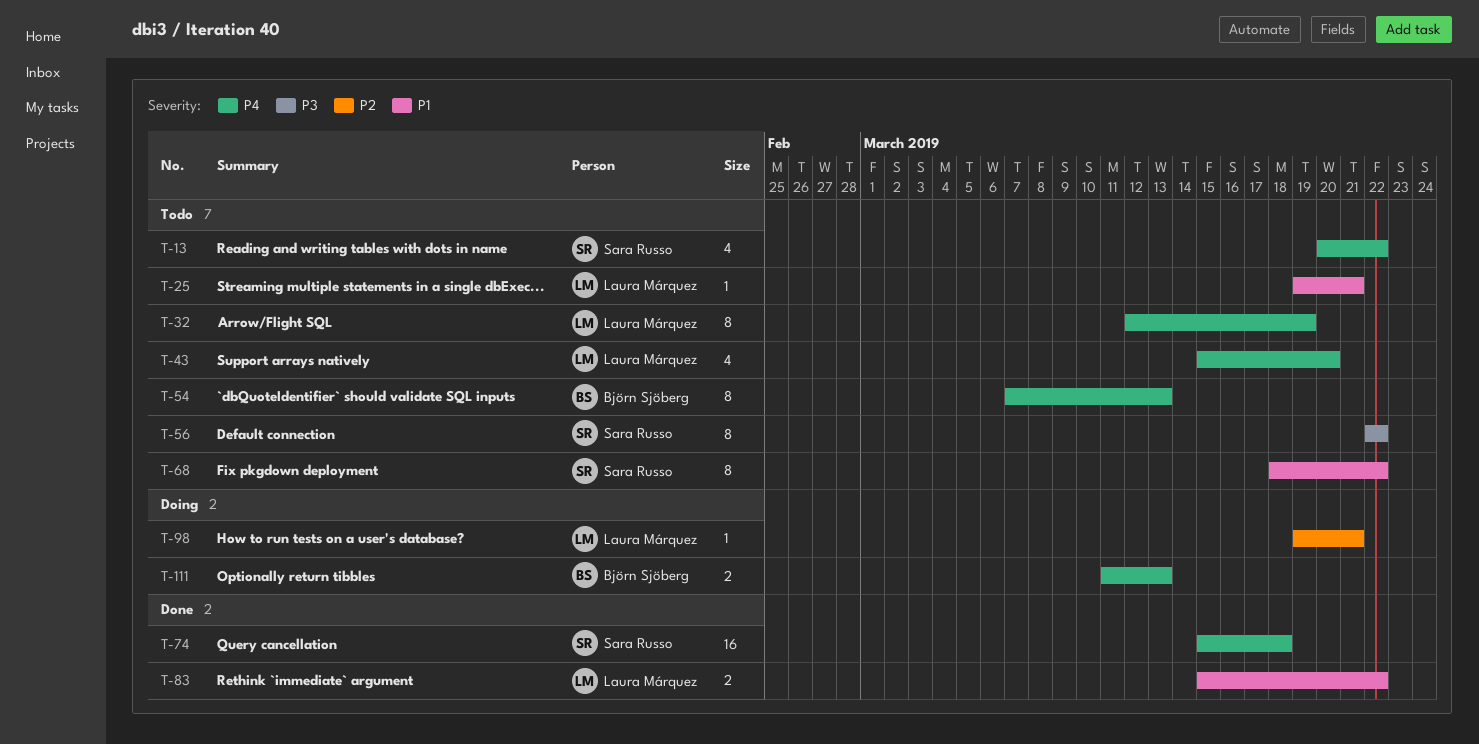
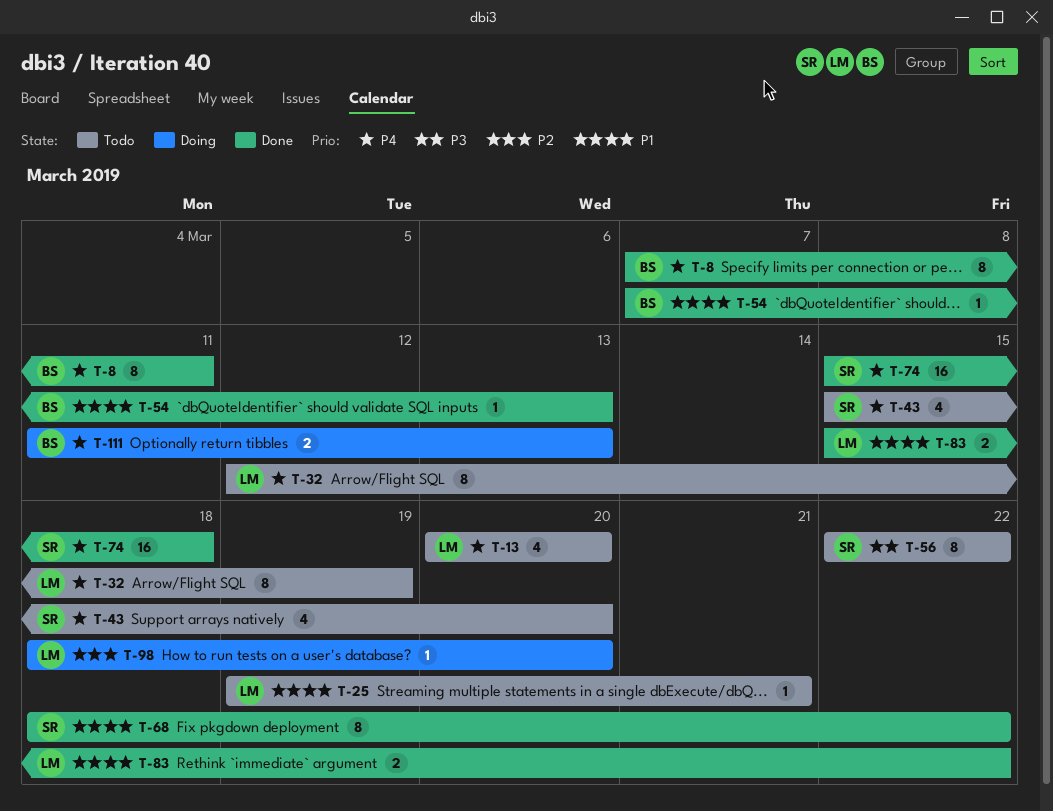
T-8: none -> present
T-13, owner: Sara Russo -> Laura Márquez
T-13, due: Mar 22 -> Mar 20
T-43, owner: Laura Márquez -> Sara Russo
T-54, status: Todo -> Done
T-54, priority: P4 -> P1
T-54, estimate: 8 -> 1
T-68, status: Todo -> Done
T-98, start: Mar 19 -> Mar 18
T-98, due: Mar 21 -> Mar 20

